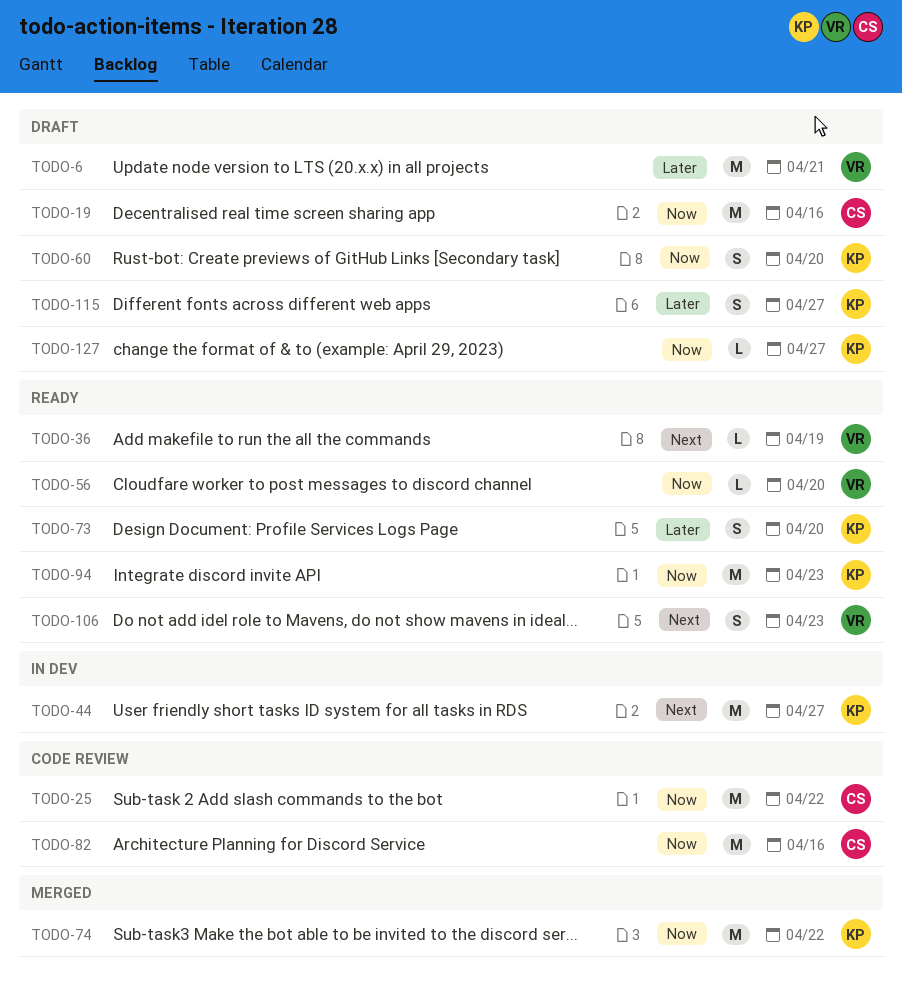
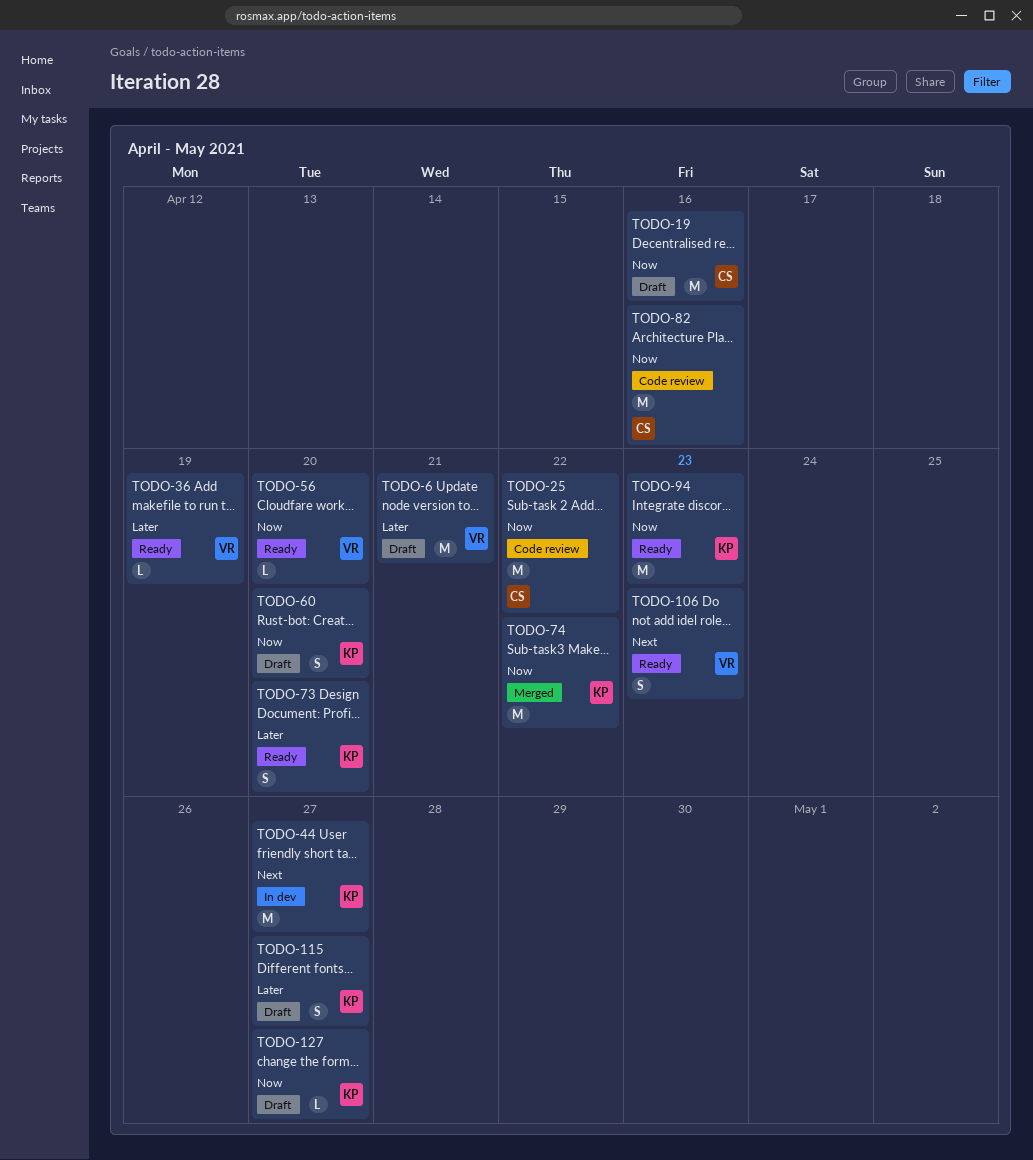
TODO-36, priority: Next -> Later

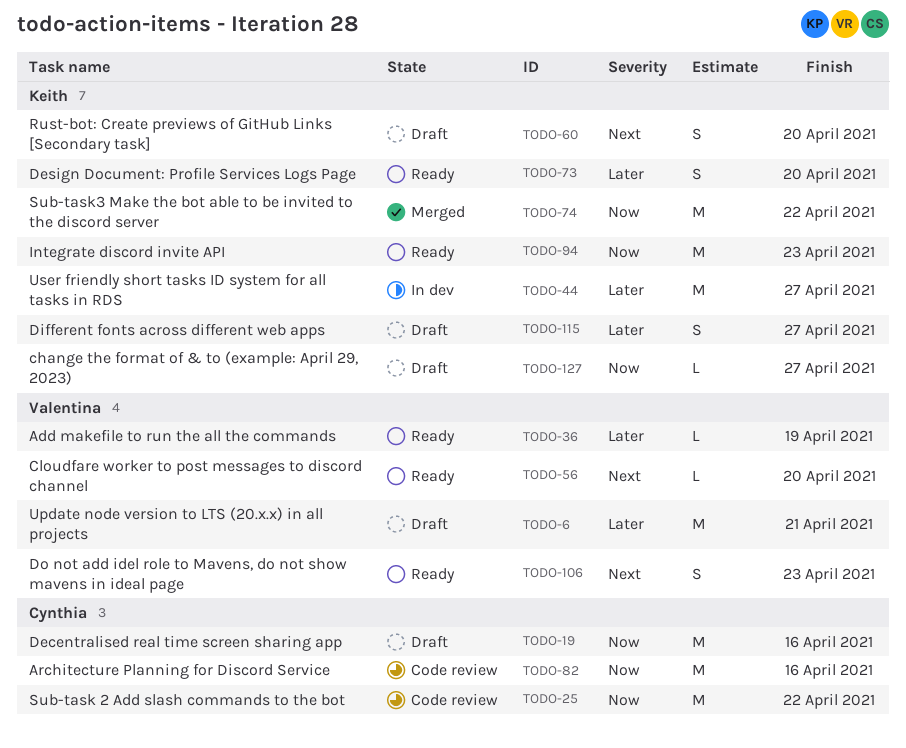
TODO-44, priority: Next -> Later
TODO-56, priority: Now -> Next
TODO-60, priority: Now -> Next

